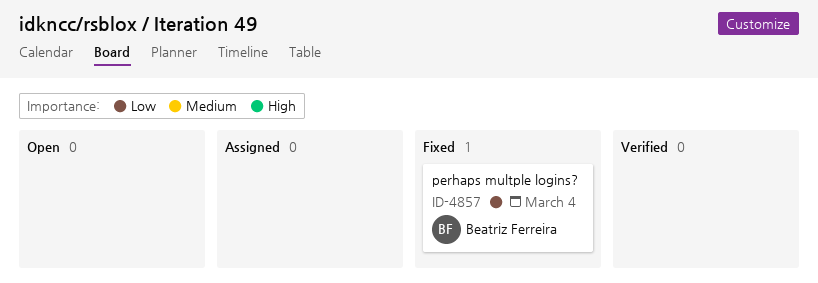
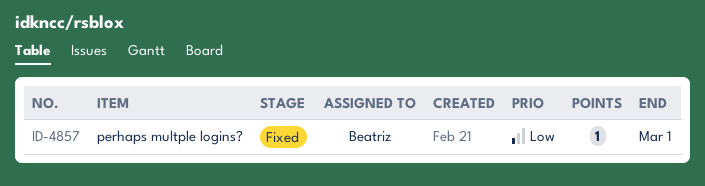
ID-4857, due: Mar 4 -> Mar 1

